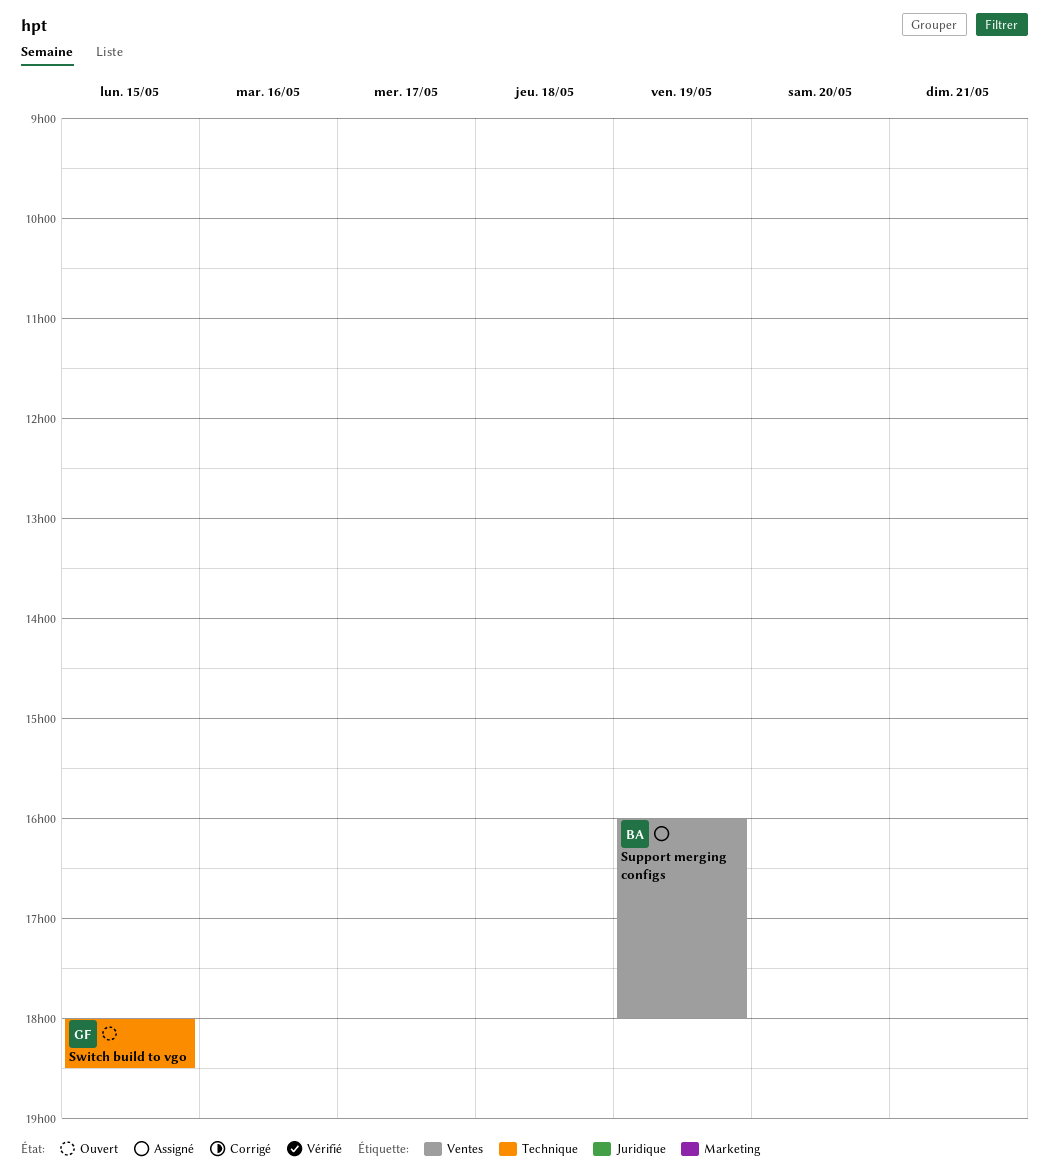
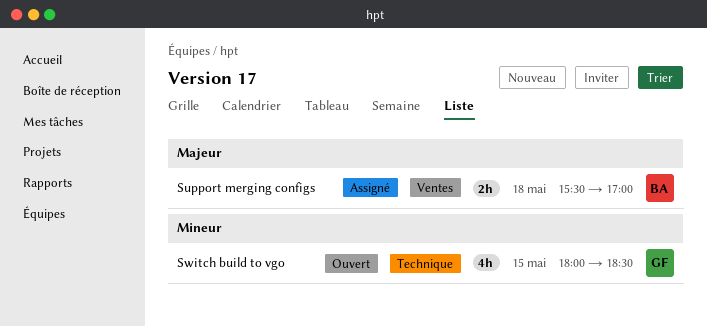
Support merging configs, day: May 19 -> May 18
Support merging configs, begins: 16:00 -> 15:30
Support merging configs, ends: 18:00 -> 17:00

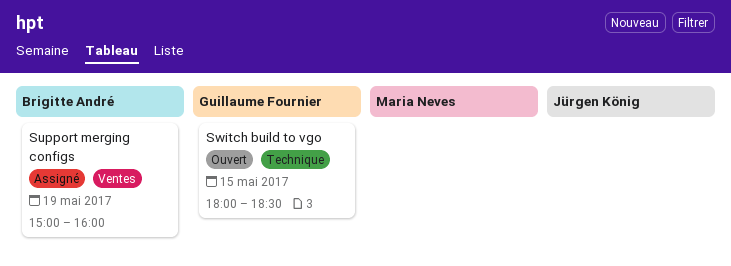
Support merging configs, day: May 18 -> May 19
Support merging configs, begins: 15:30 -> 15:00
Support merging configs, ends: 17:00 -> 16:00

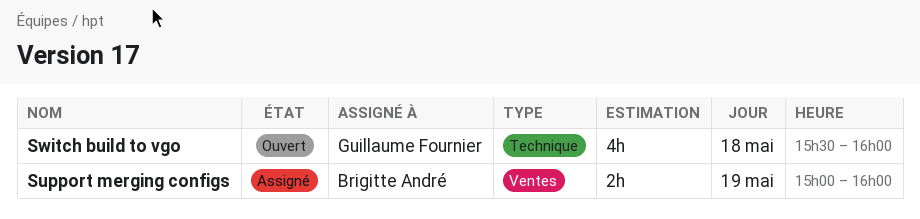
Switch build to vgo, day: May 15 -> May 18
Switch build to vgo, begins: 18:00 -> 15:30
Switch build to vgo, ends: 18:30 -> 16:00

